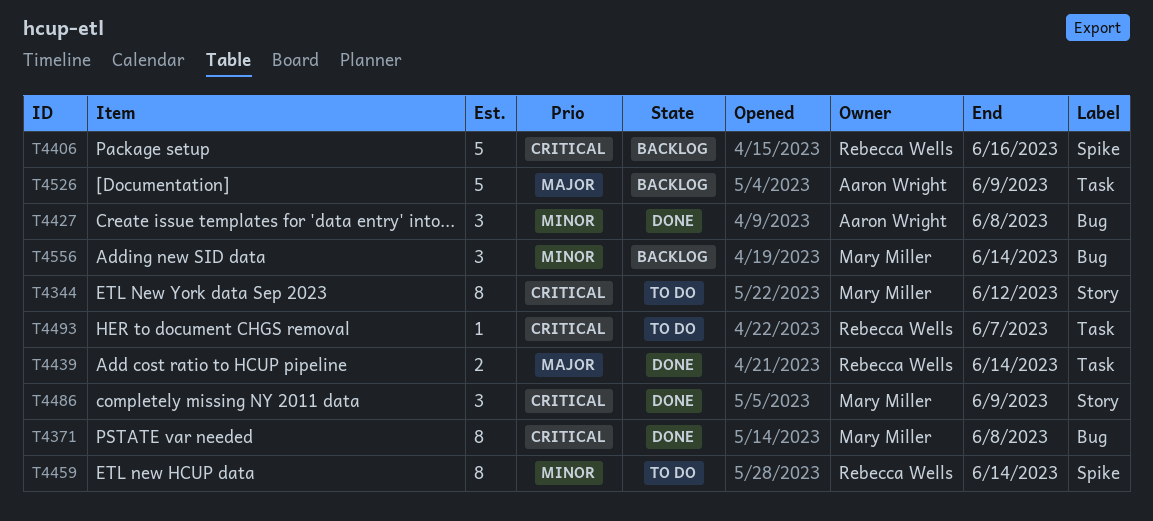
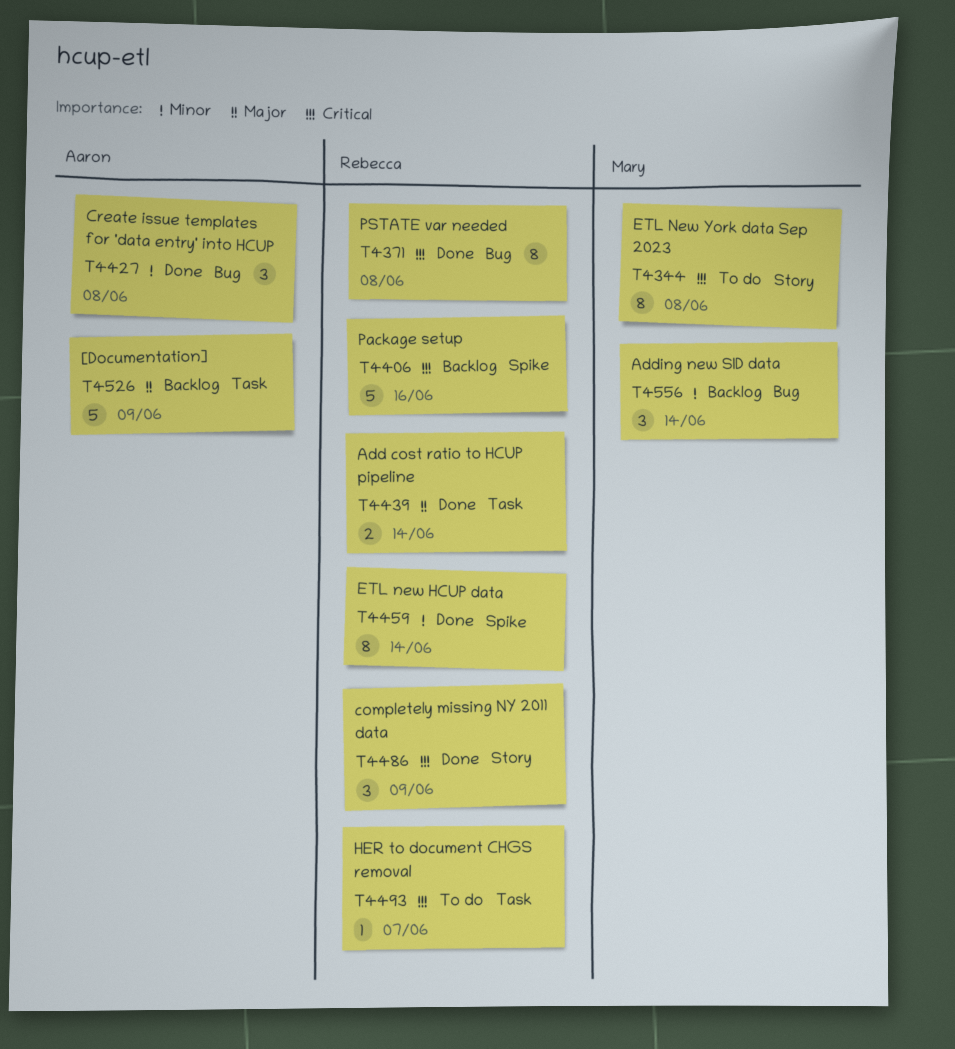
T4344, due: Jun 12 -> Jun 8
T4371, owner: Mary Miller -> Rebecca Wells
T4459, status: To do -> Done
T4486, owner: Mary Miller -> Rebecca Wells

